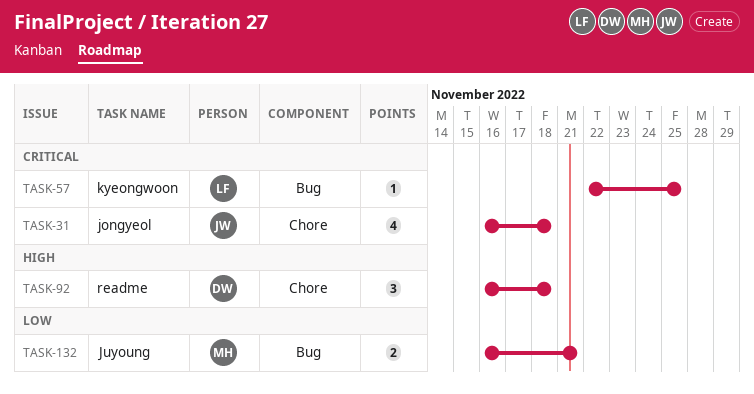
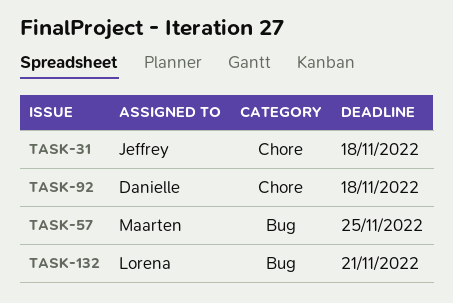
TASK-57, owner: Lorena -> Maarten
TASK-132, owner: Maarten -> Lorena

